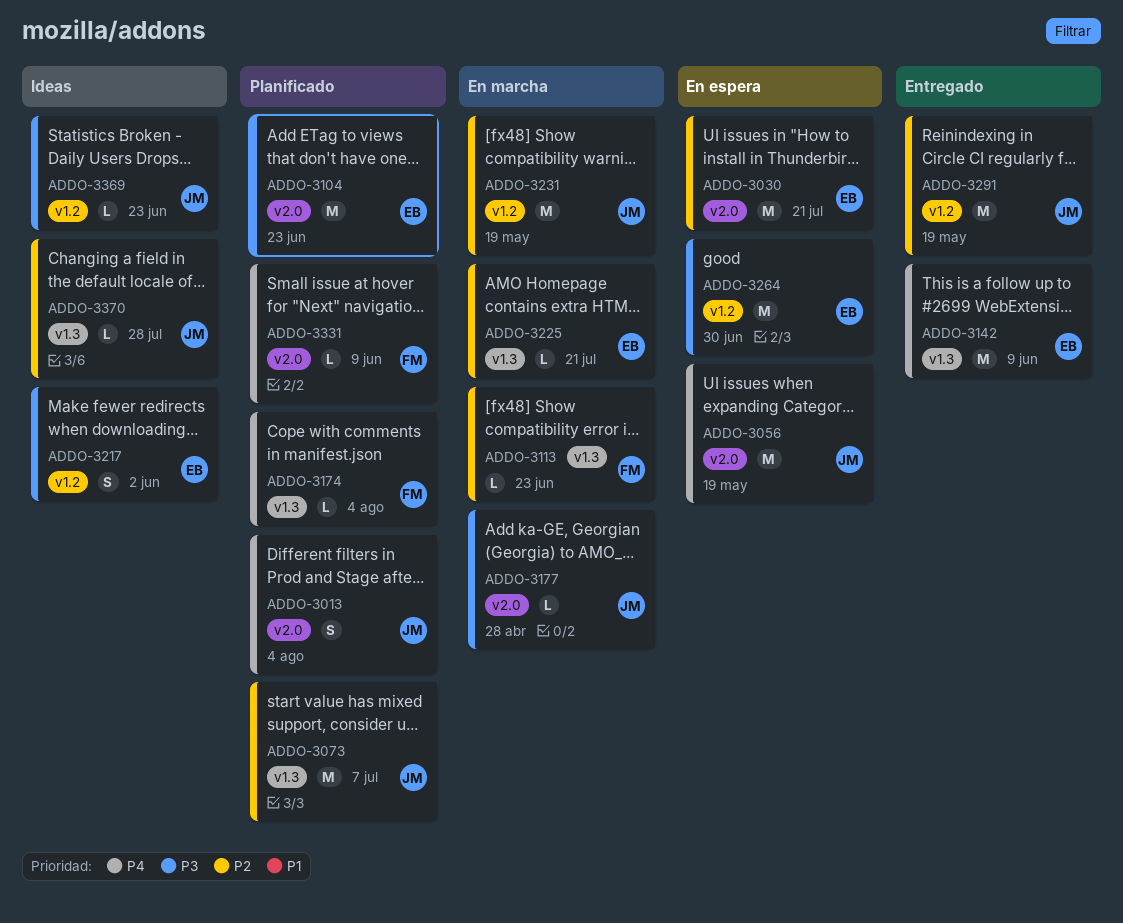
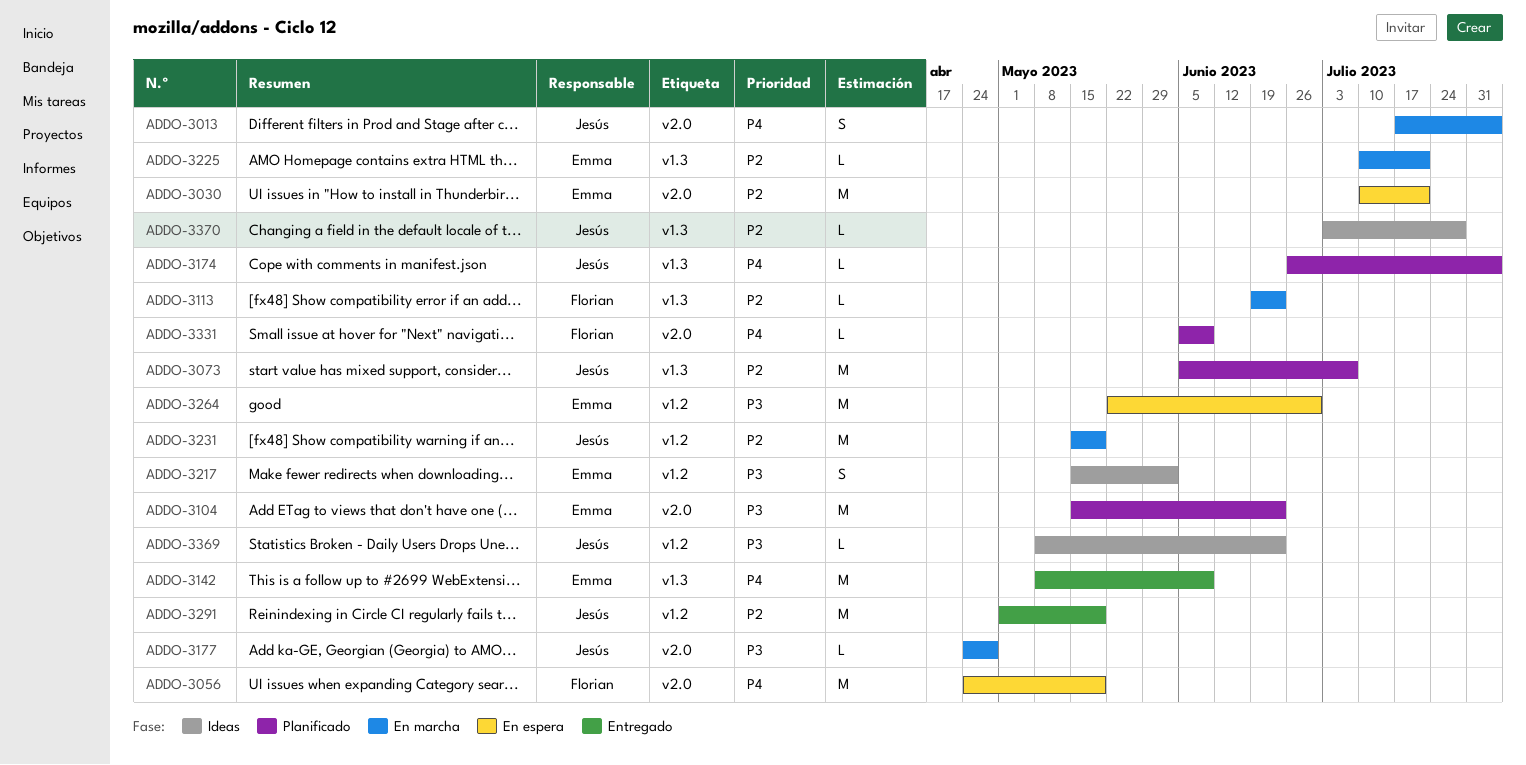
ADDO-3013, status: Planificado -> En marcha
ADDO-3056, owner: Jesús -> Florian
ADDO-3174, owner: Florian -> Jesús

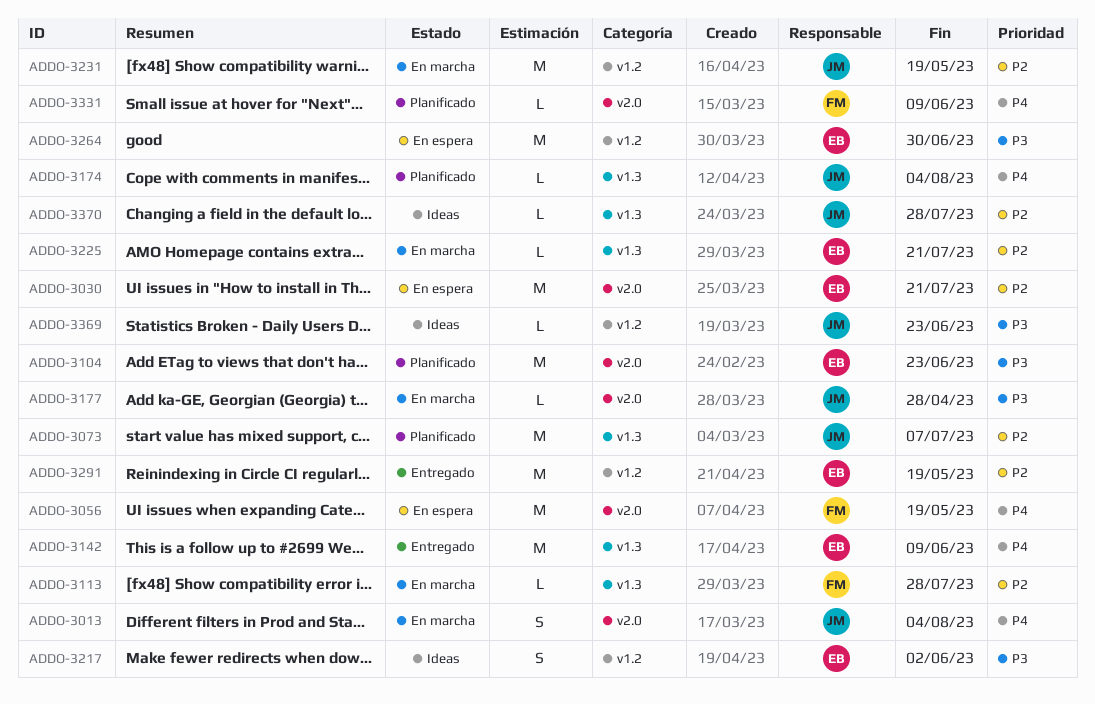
ADDO-3113, due: Jun 23 -> Jul 28
ADDO-3291, owner: Jesús -> Emma

